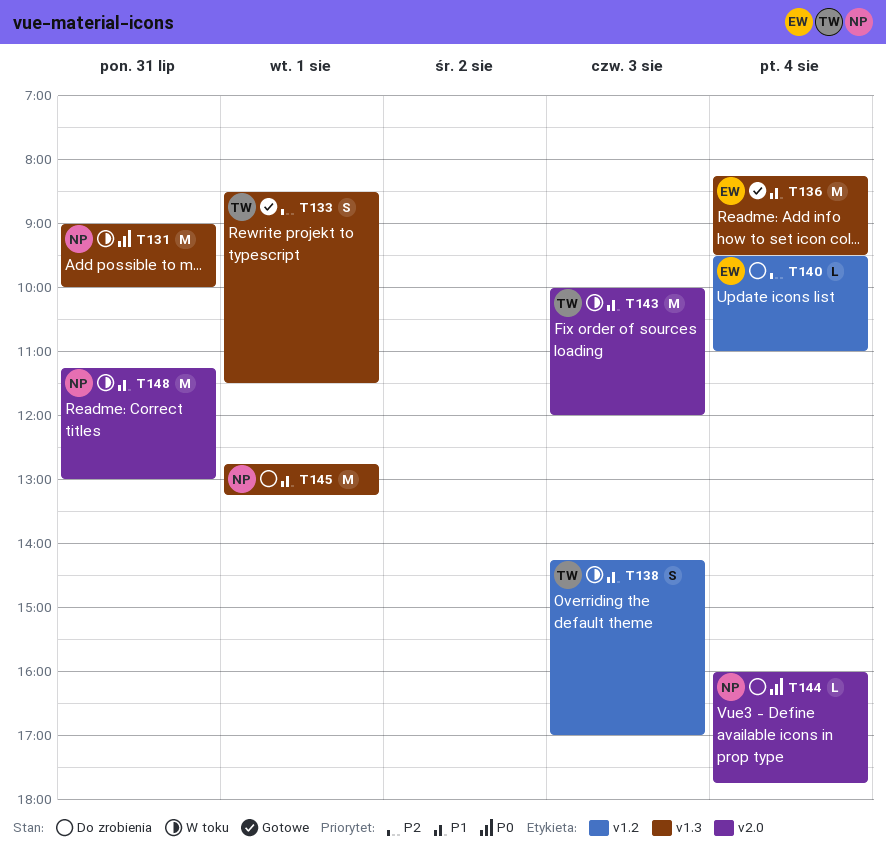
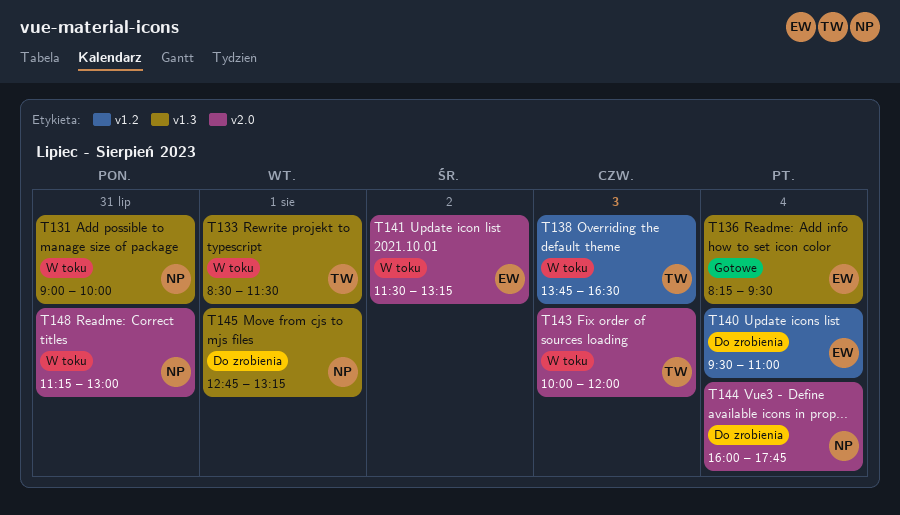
T133, status: Gotowe -> W toku
T138, begins: 14:15 -> 13:45
T138, ends: 17:00 -> 16:30
T141: none -> present

